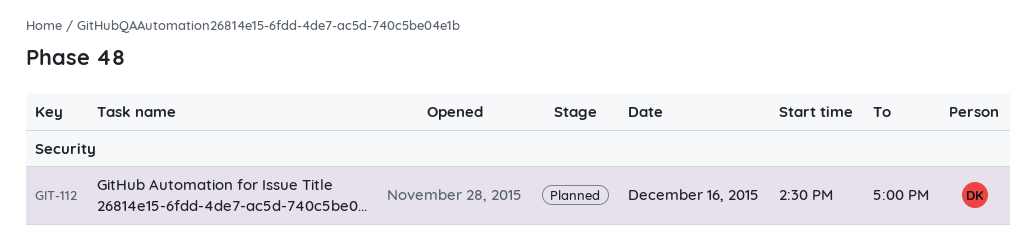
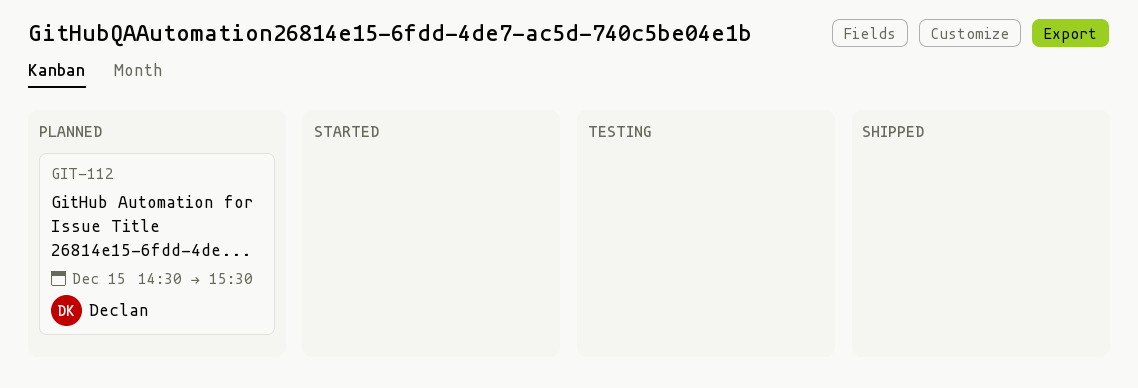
GIT-112, day: Dec 16 -> Dec 15
GIT-112, ends: 17:00 -> 15:30

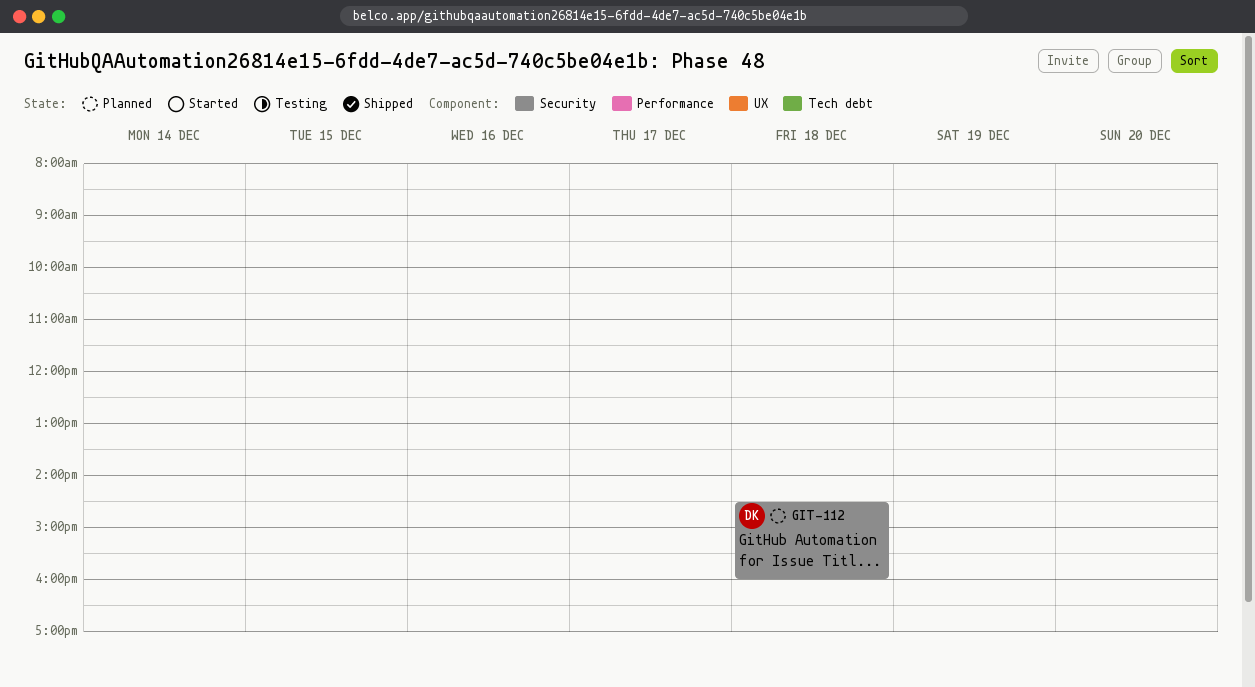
GIT-112, day: Dec 15 -> Dec 18
GIT-112, ends: 15:30 -> 16:00

